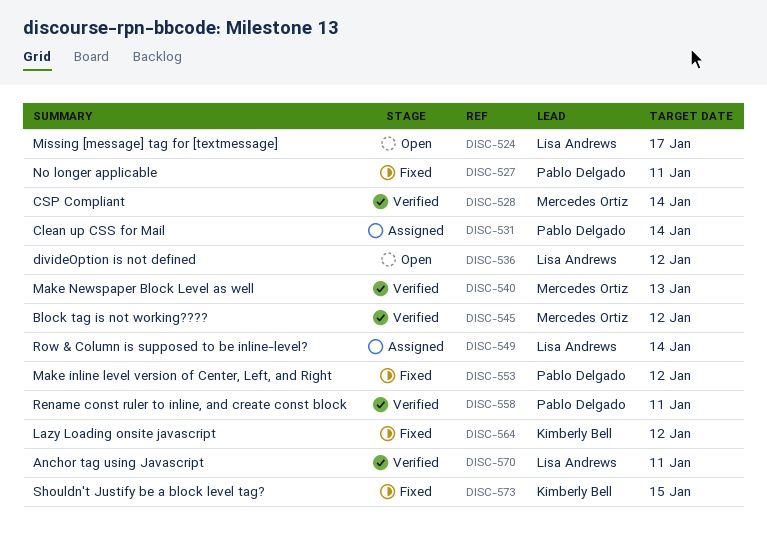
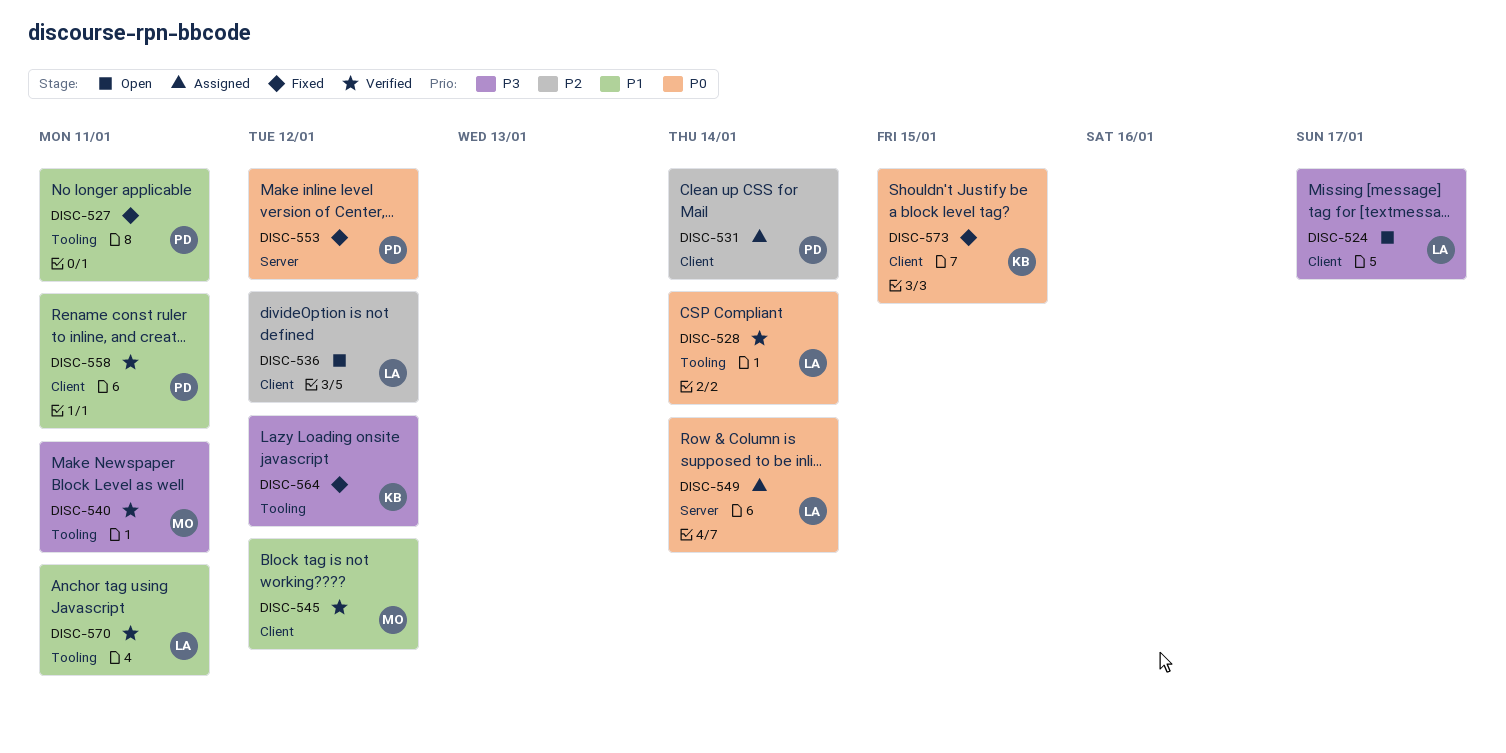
DISC-528, owner: Mercedes Ortiz -> Lisa Andrews
DISC-540, due: Jan 13 -> Jan 11

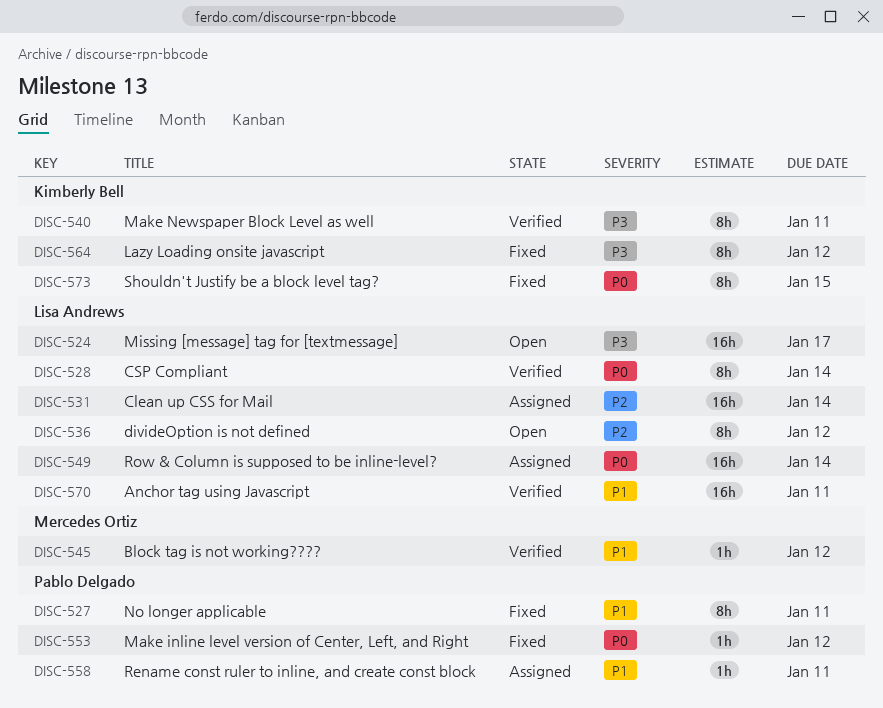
DISC-531, owner: Pablo Delgado -> Lisa Andrews
DISC-540, owner: Mercedes Ortiz -> Kimberly Bell
DISC-558, status: Verified -> Assigned

